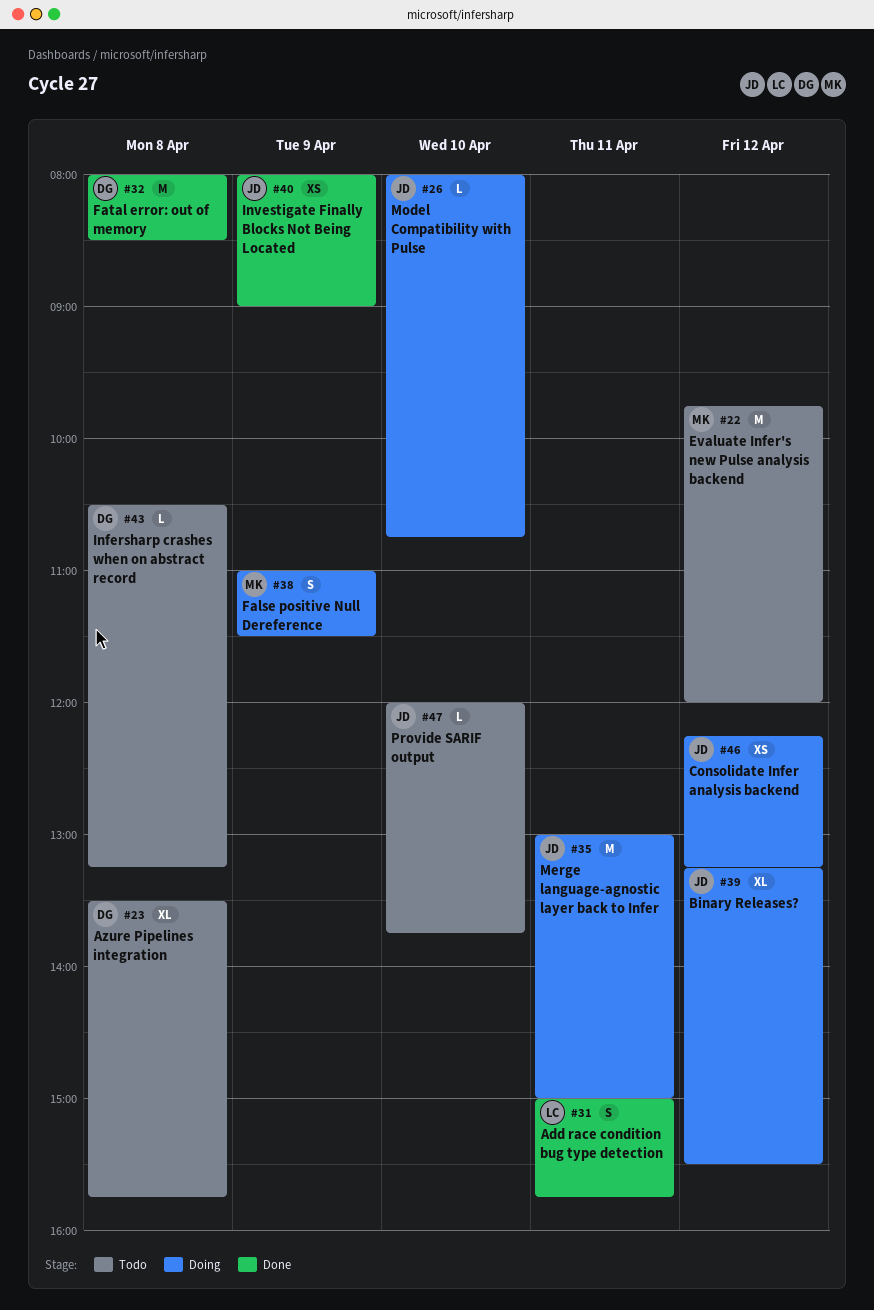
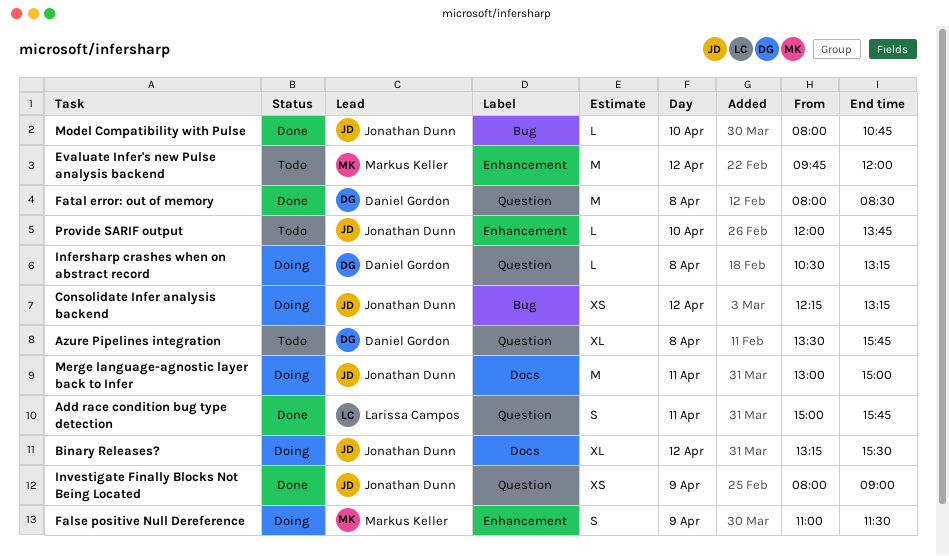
Infersharp crashes when on abstract record, status: Todo -> Doing
Model Compatibility with Pulse, status: Doing -> Done

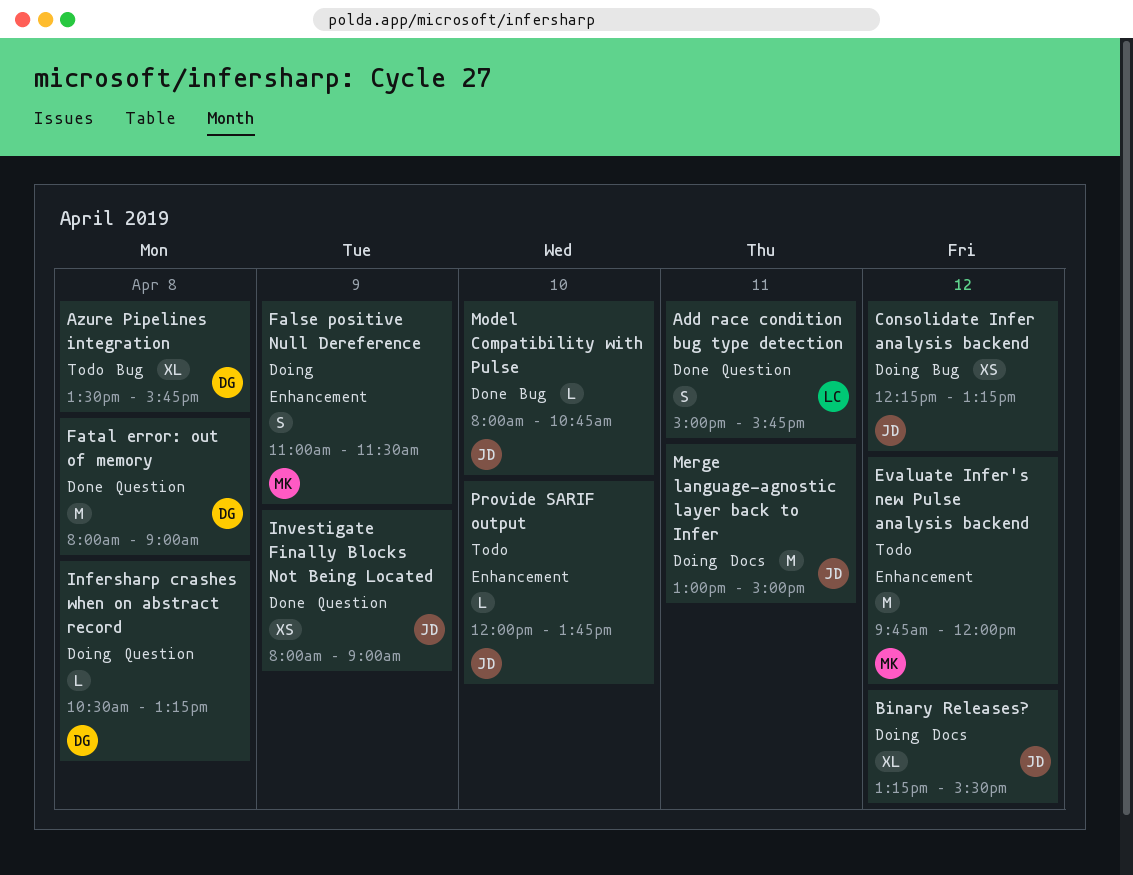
Azure Pipelines integration, label: Question -> Bug
Fatal error: out of memory, ends: 08:30 -> 09:00

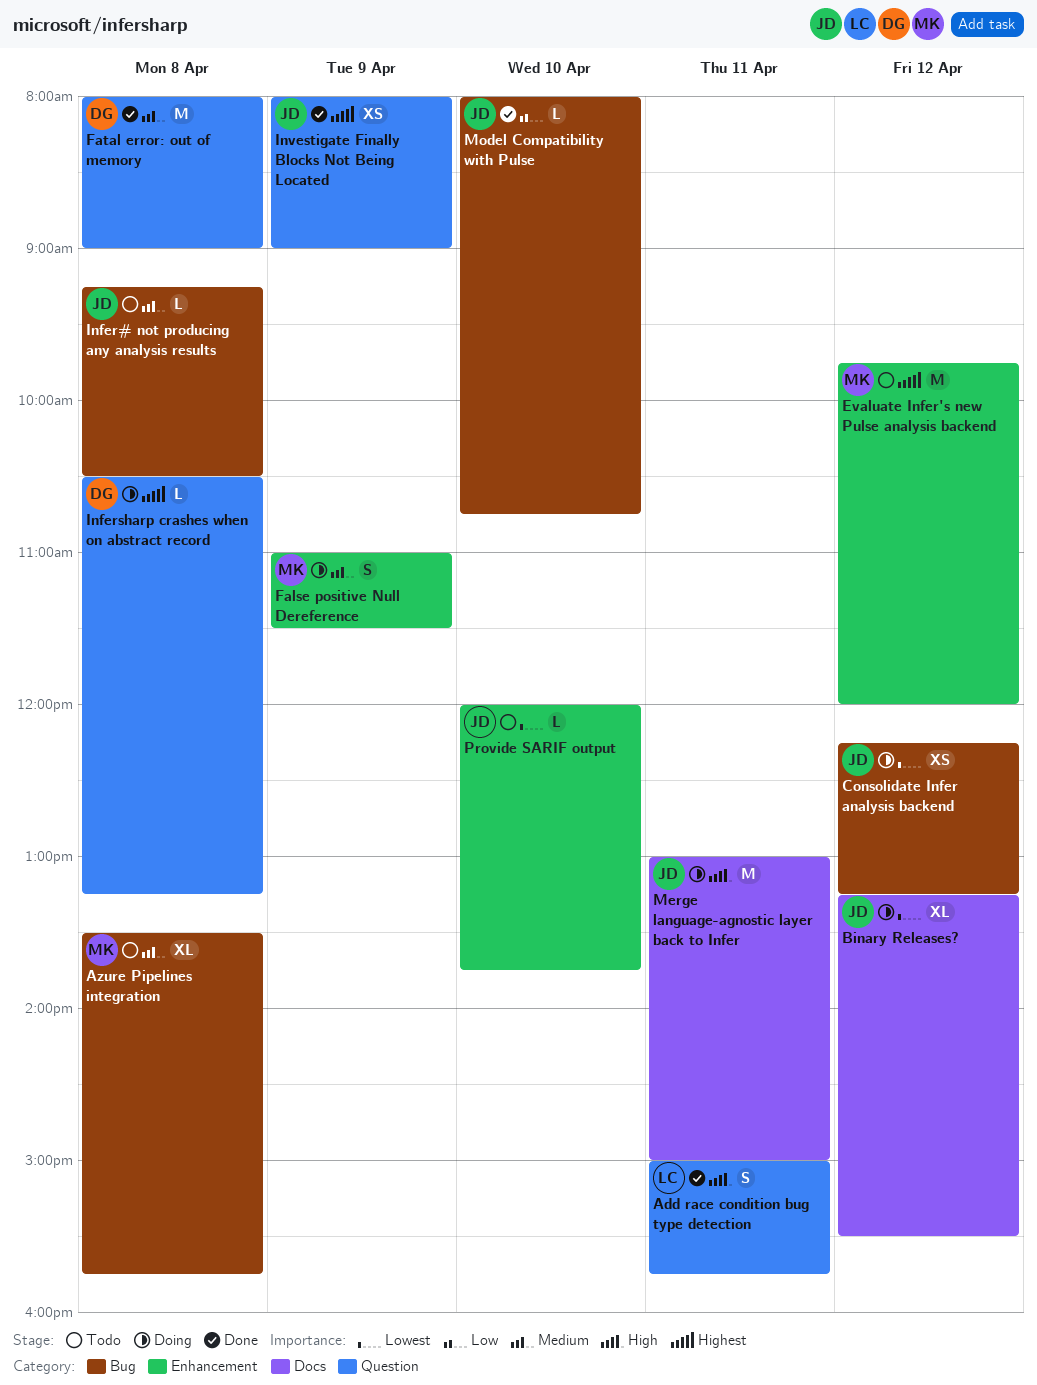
Azure Pipelines integration, owner: DG -> MK
Infer# not producing any analysis results: none -> present

